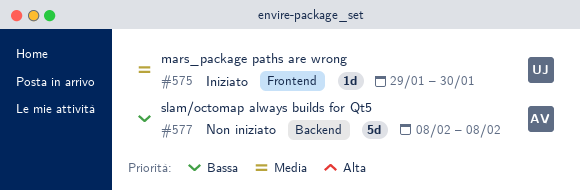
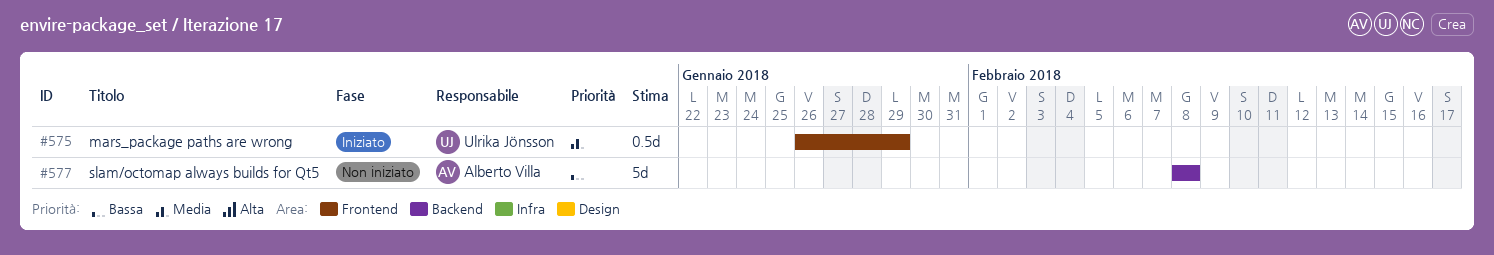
#575, estimate: 1d -> 0.5d
#575, start: Jan 29 -> Jan 26
#575, due: Jan 30 -> Jan 29

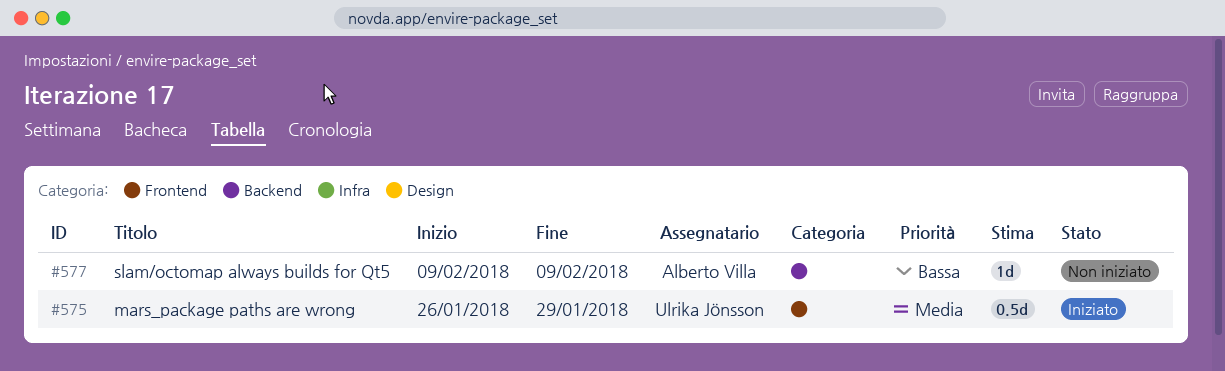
#577, estimate: 5d -> 1d
#577, start: Feb 8 -> Feb 9
#577, due: Feb 8 -> Feb 9

